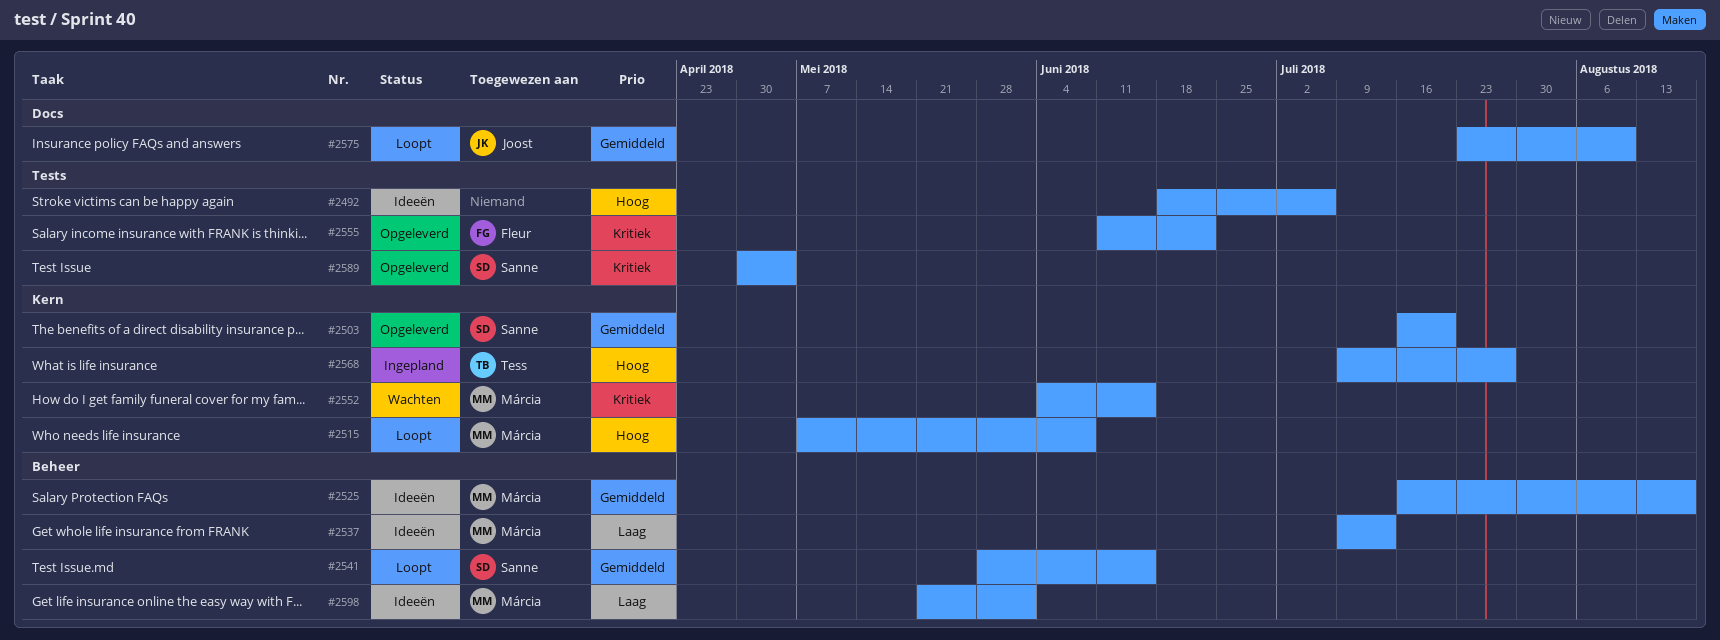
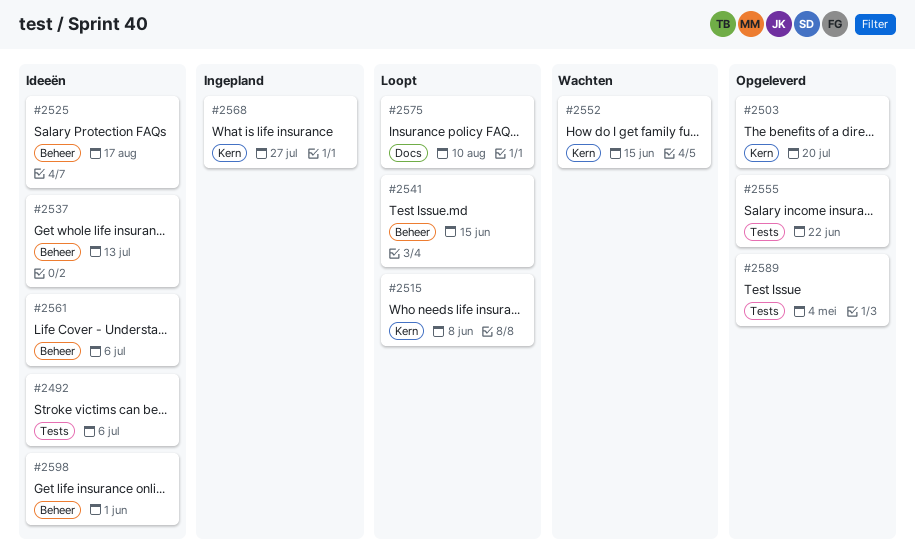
#2561: none -> present

